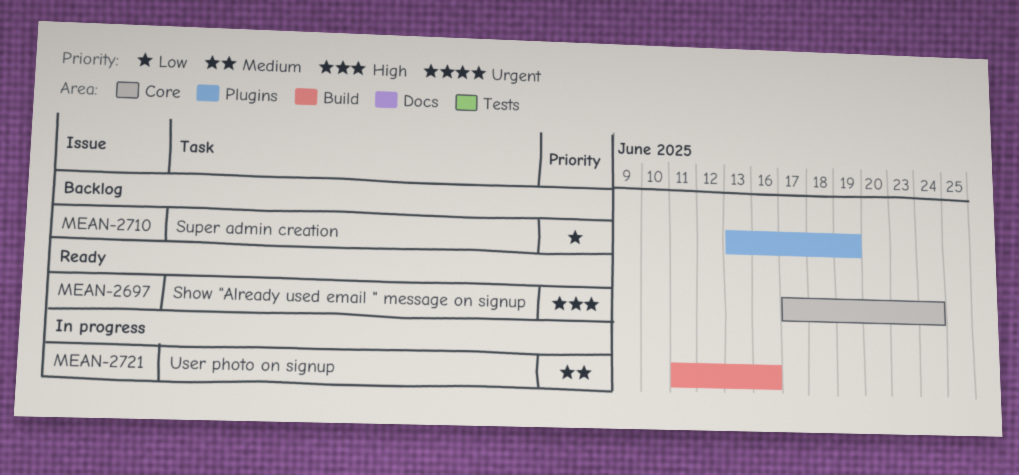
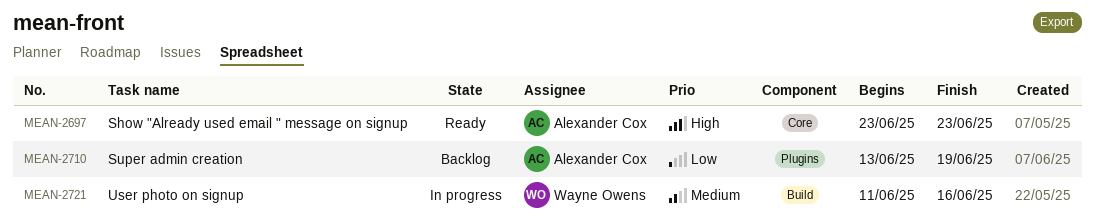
MEAN-2697, start: Jun 17 -> Jun 23
MEAN-2697, due: Jun 24 -> Jun 23

